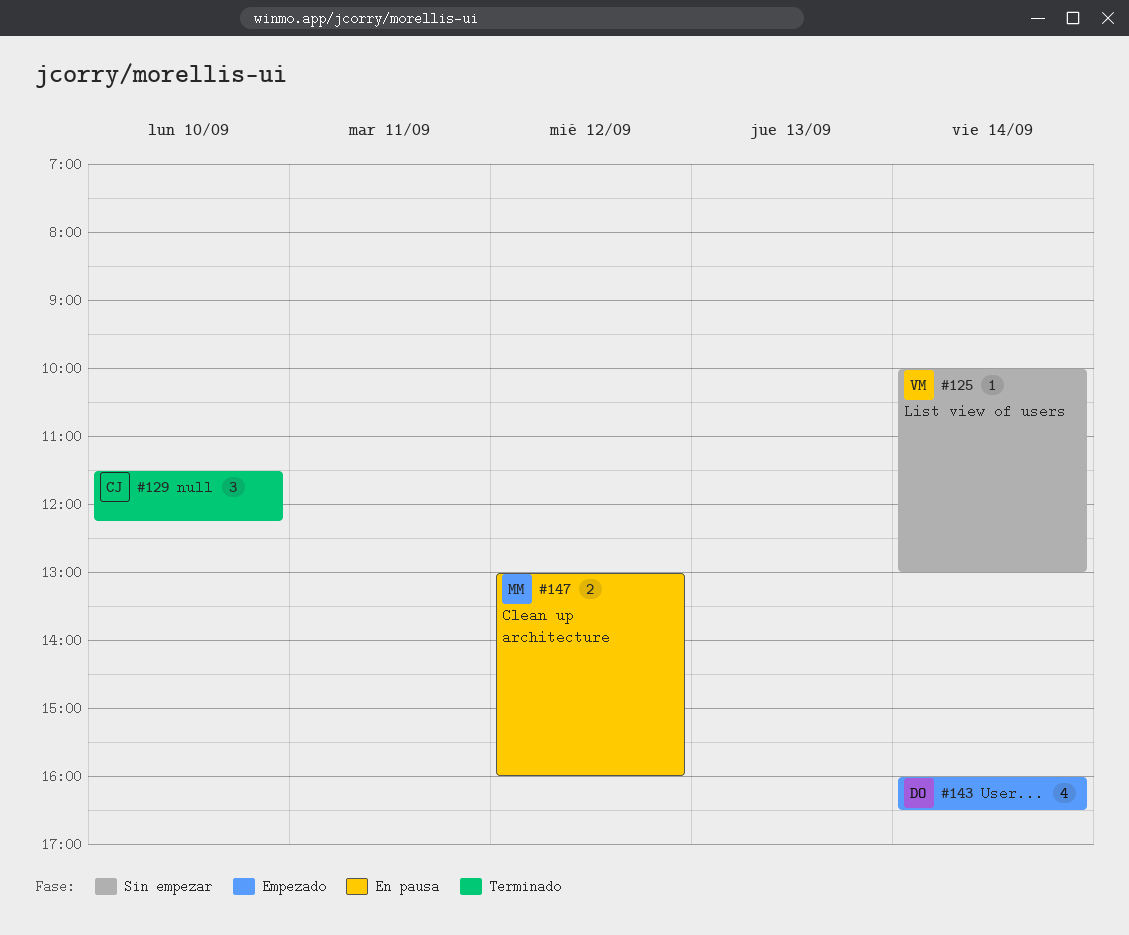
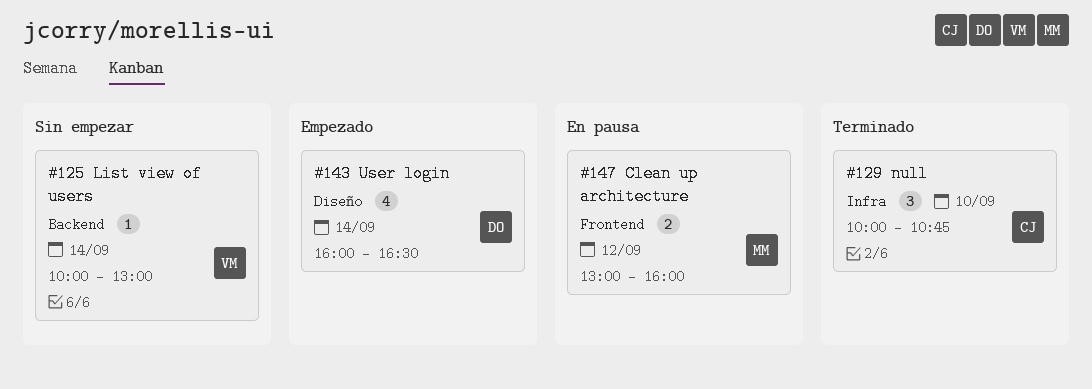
#129, begins: 11:30 -> 10:00
#129, ends: 12:15 -> 10:45

